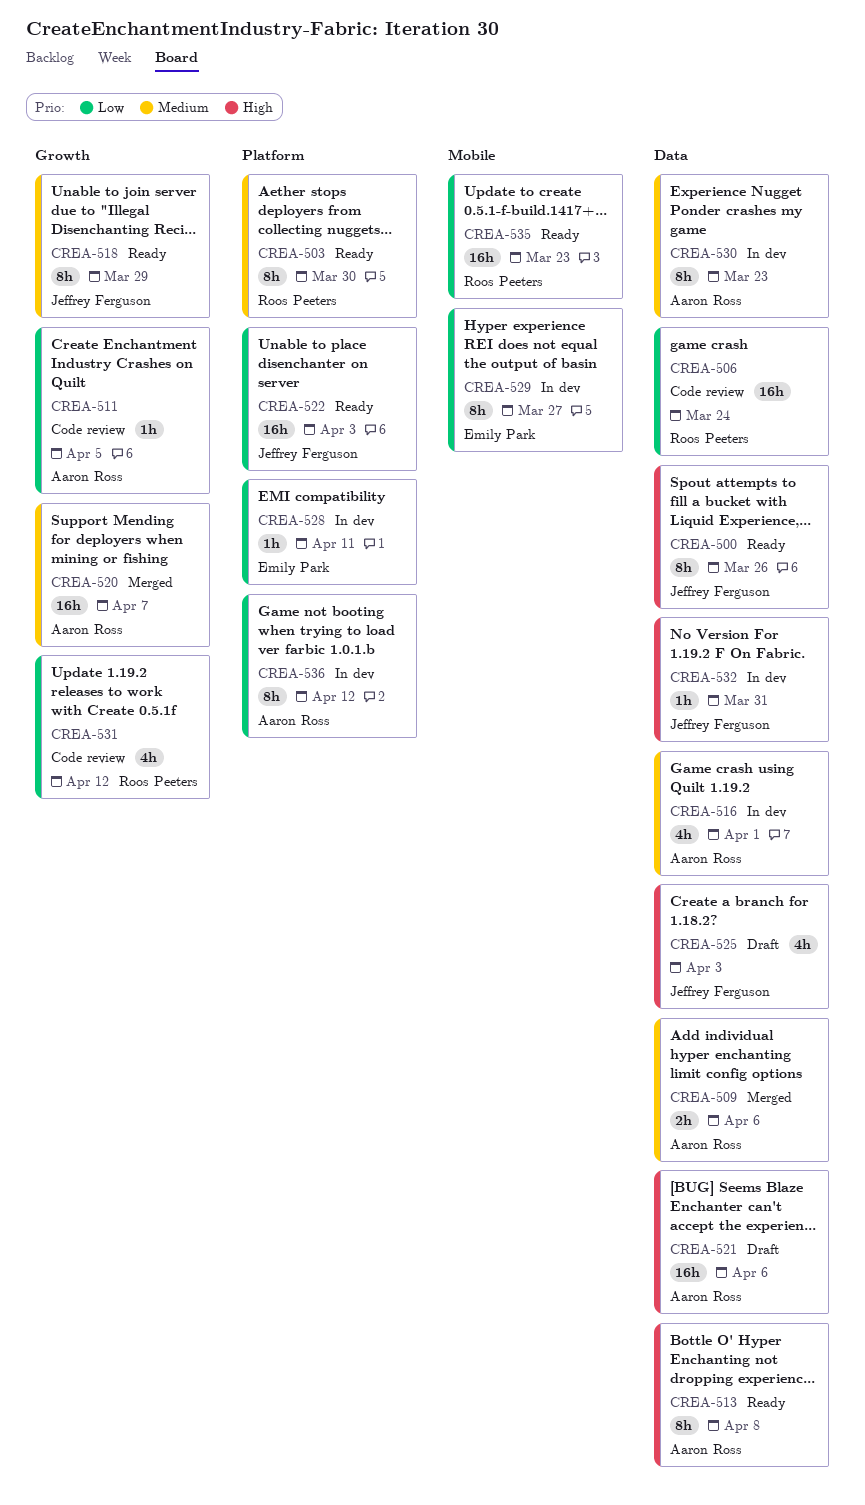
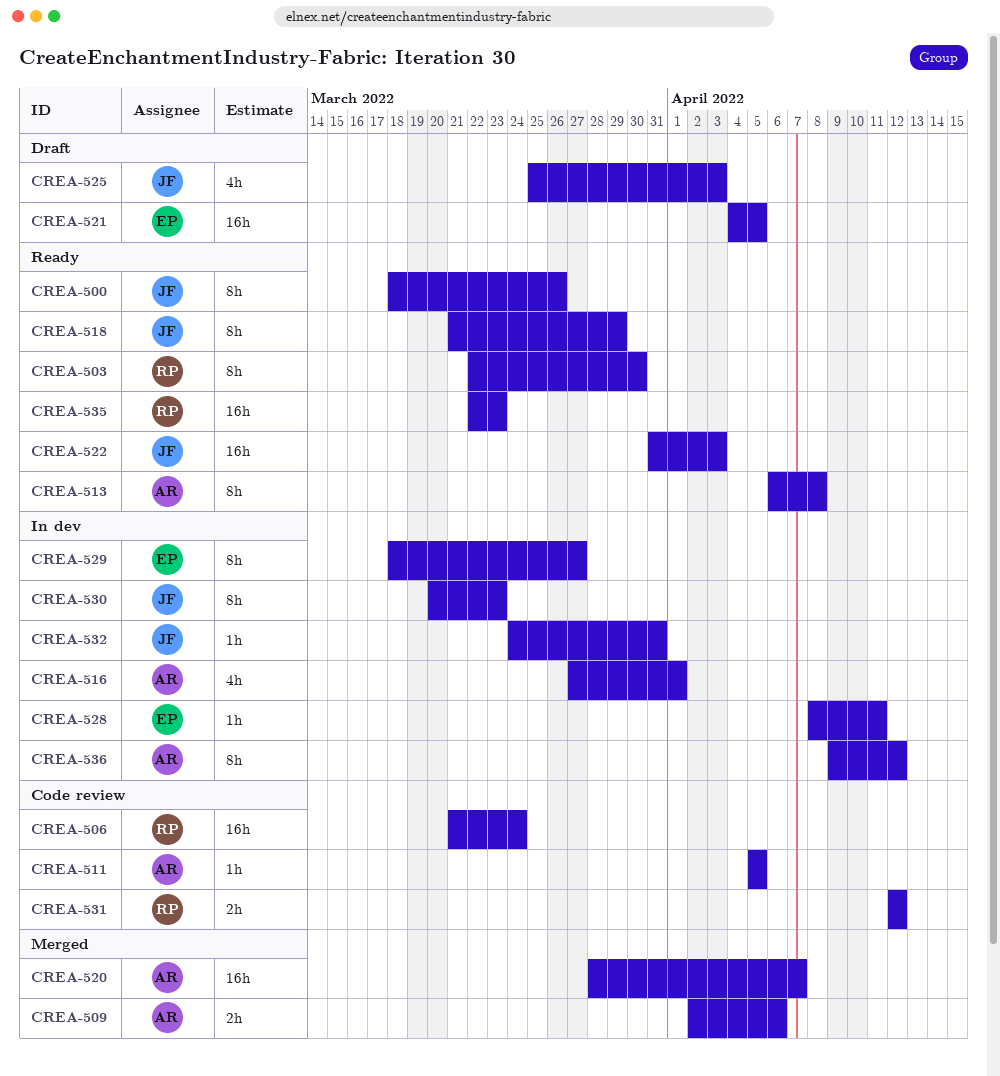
CREA-521, owner: Aaron Ross -> Emily Park
CREA-521, due: Apr 6 -> Apr 5
CREA-530, owner: Aaron Ross -> Jeffrey Ferguson
CREA-531, estimate: 4h -> 2h

